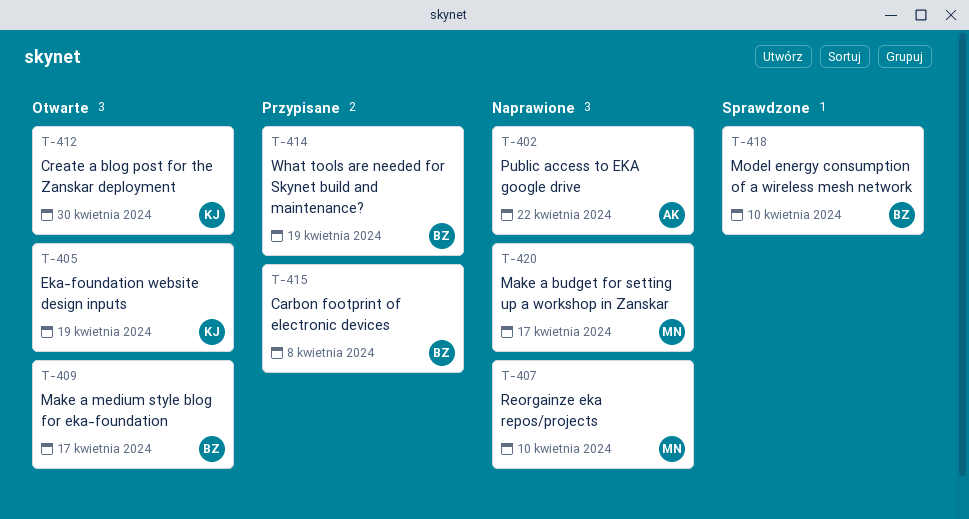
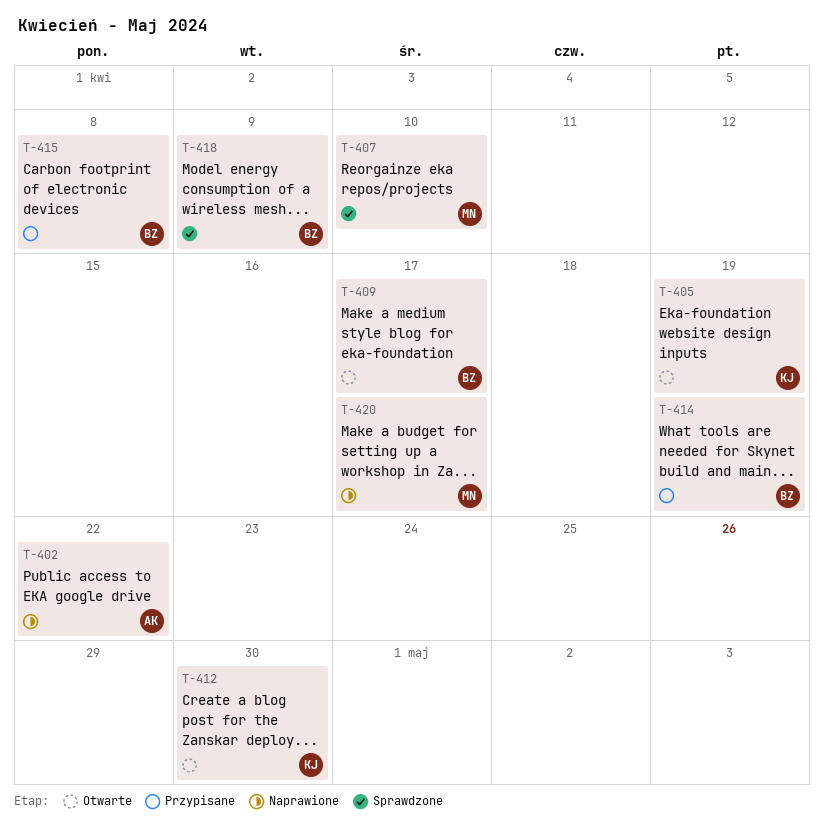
T-407, status: Naprawione -> Sprawdzone
T-418, due: Apr 10 -> Apr 9

